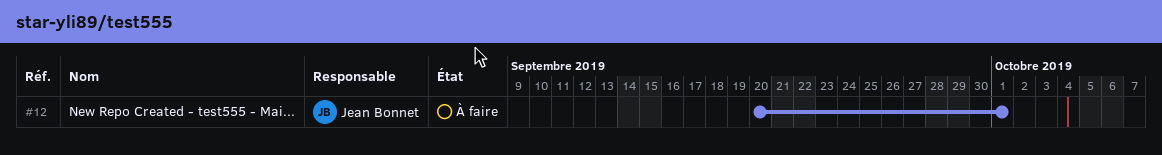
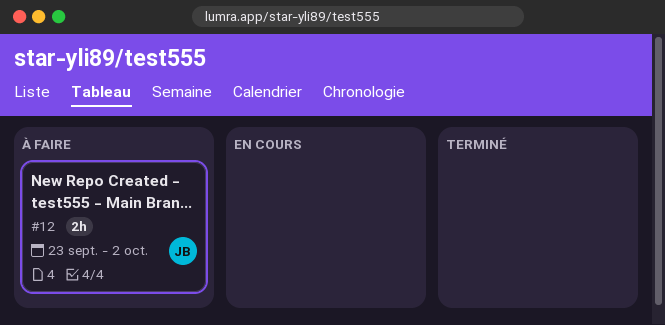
#12, start: Sep 20 -> Sep 23
#12, due: Oct 1 -> Oct 2

